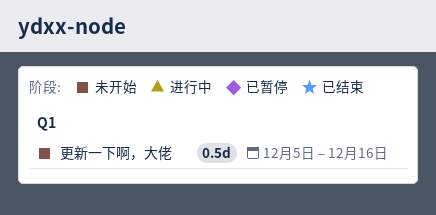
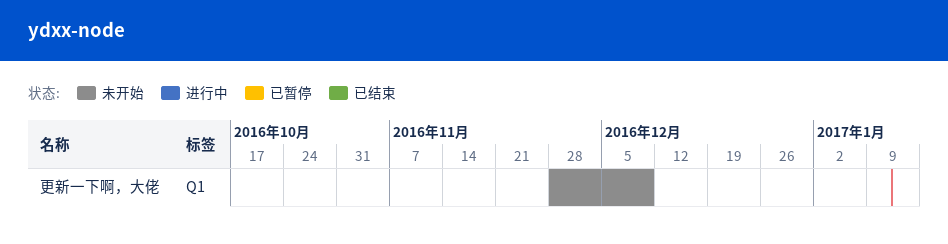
更新一下啊，大佬, start: Dec 5 -> Nov 28
更新一下啊，大佬, due: Dec 16 -> Dec 9

